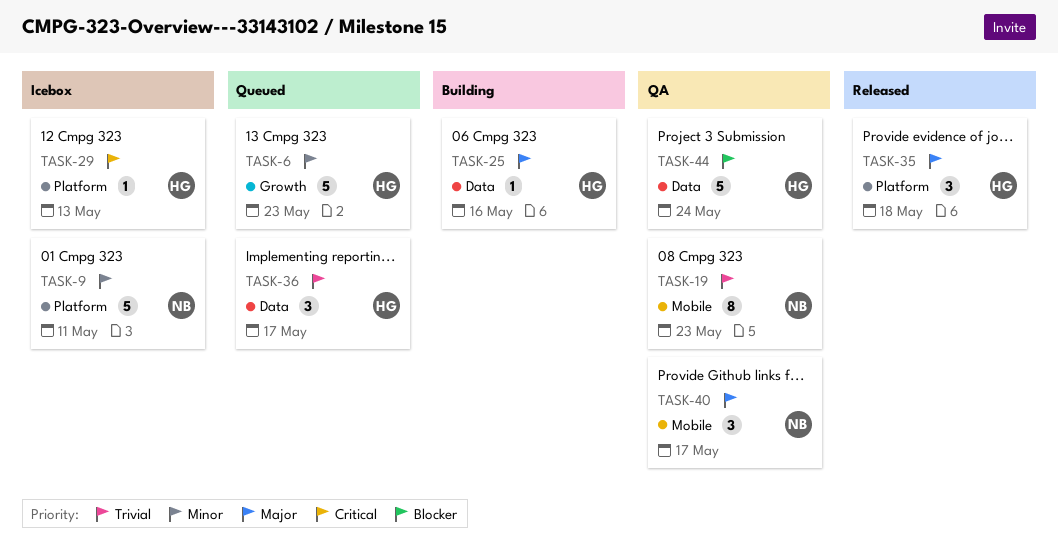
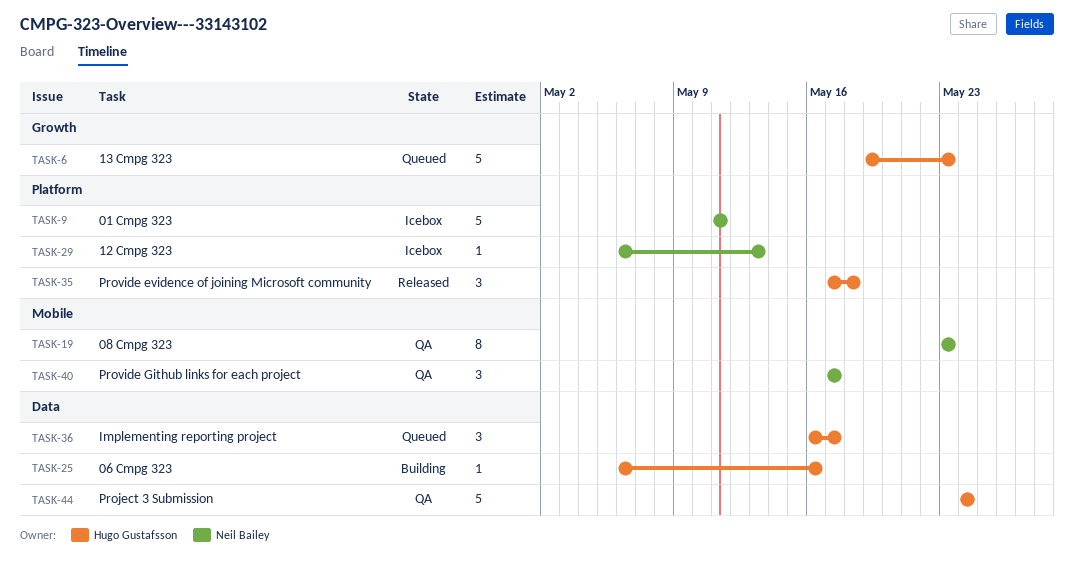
TASK-29, owner: Hugo Gustafsson -> Neil Bailey

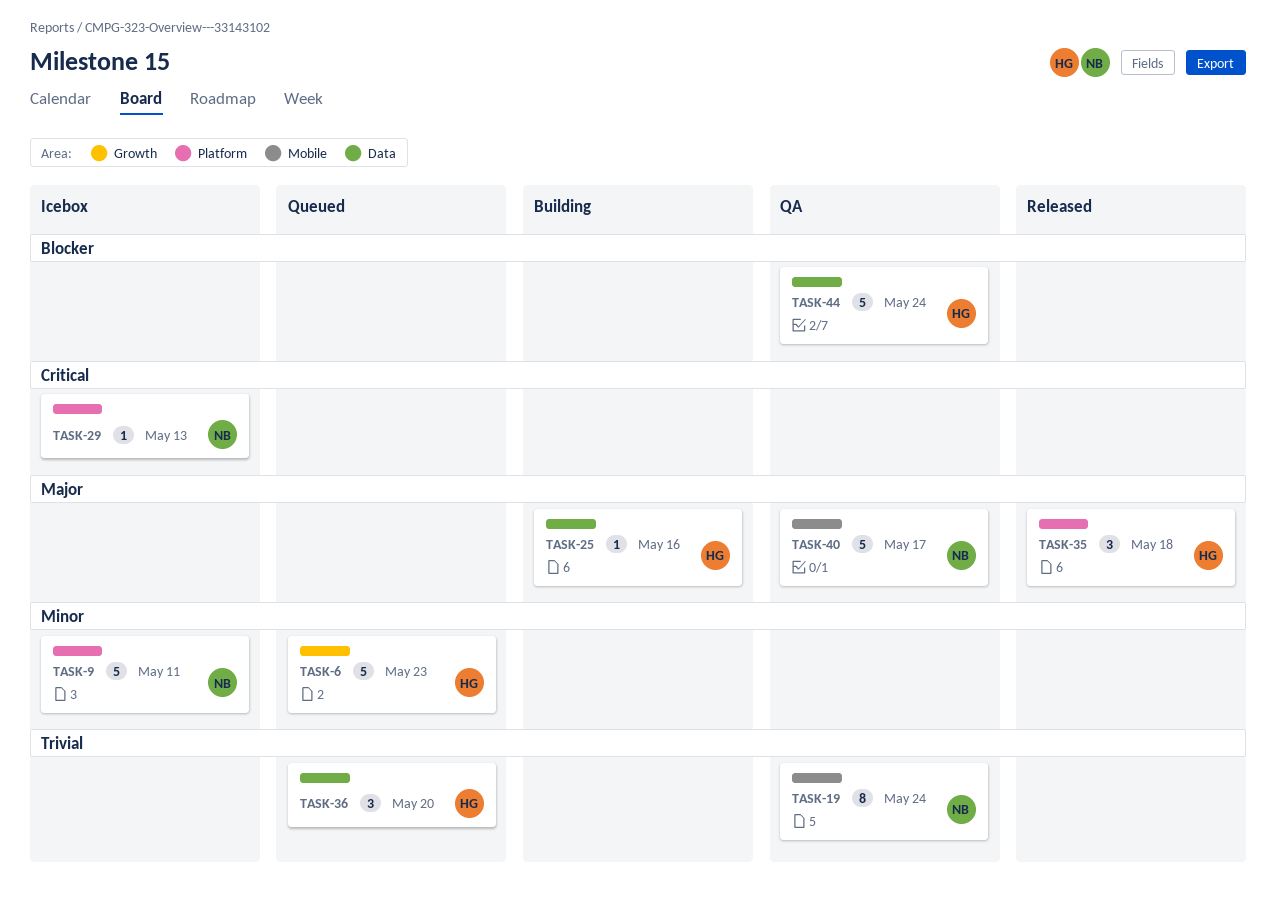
TASK-19, due: May 23 -> May 24
TASK-36, due: May 17 -> May 20
TASK-40, estimate: 3 -> 5

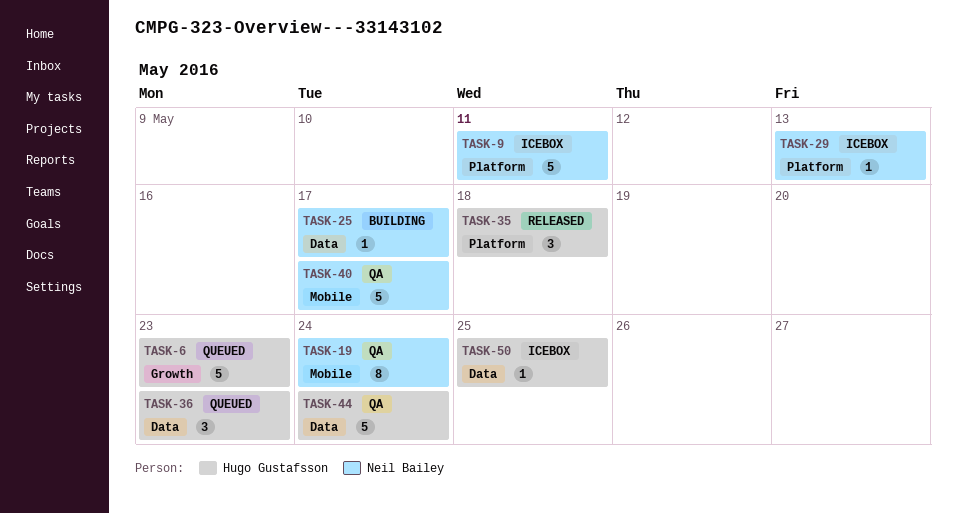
TASK-25, owner: Hugo Gustafsson -> Neil Bailey
TASK-25, due: May 16 -> May 17
TASK-36, due: May 20 -> May 23
TASK-50: none -> present

